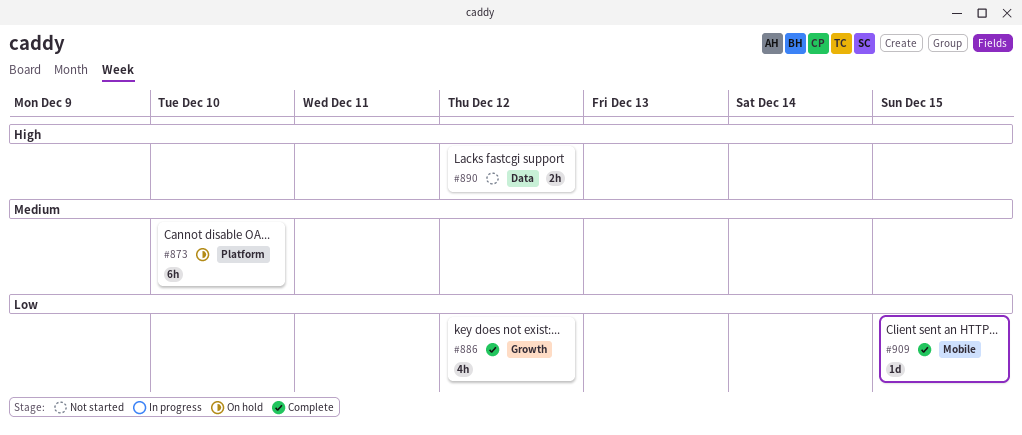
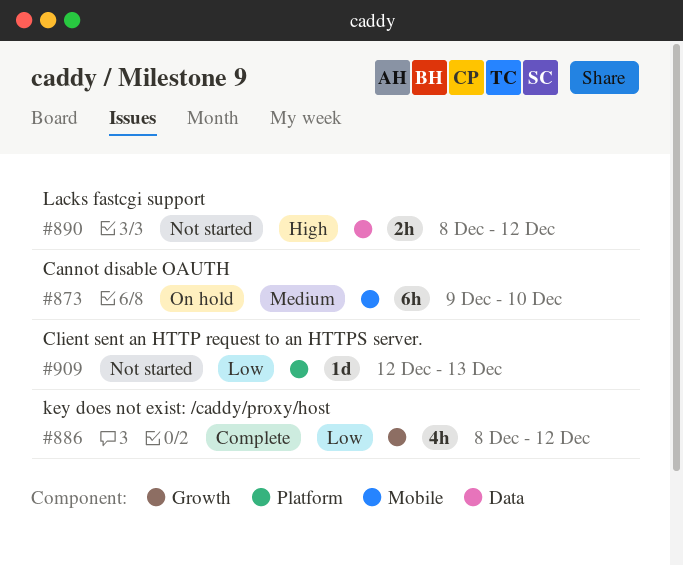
#873, label: Platform -> Mobile
#909, status: Complete -> Not started
#909, label: Mobile -> Platform
#909, due: Dec 15 -> Dec 13

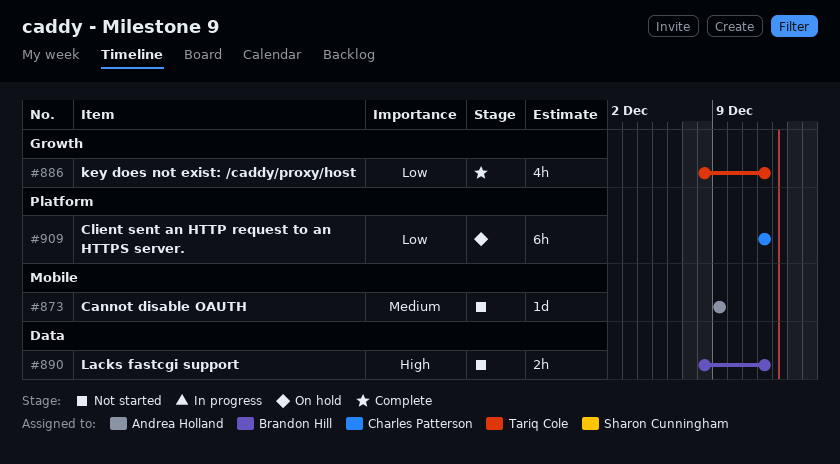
#873, status: On hold -> Not started
#873, estimate: 6h -> 1d
#873, due: Dec 10 -> Dec 9
#909, status: Not started -> On hold
#909, estimate: 1d -> 6h
#909, due: Dec 13 -> Dec 12

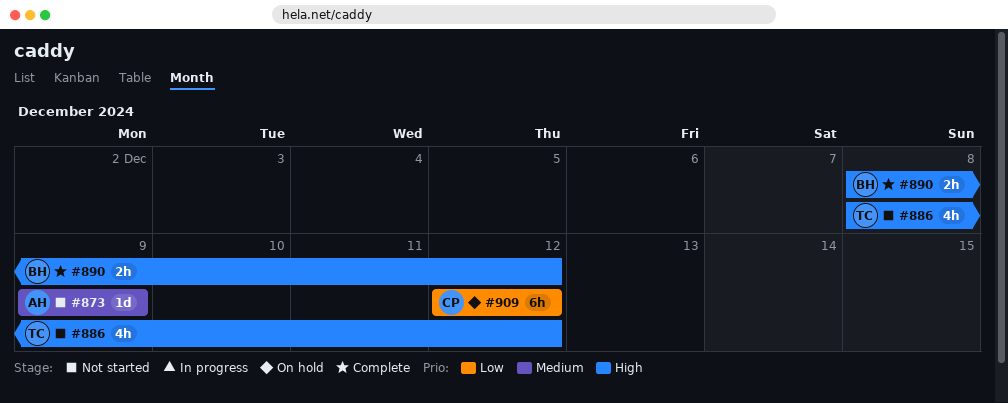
#886, status: Complete -> Not started
#886, priority: Low -> High
#890, status: Not started -> Complete

